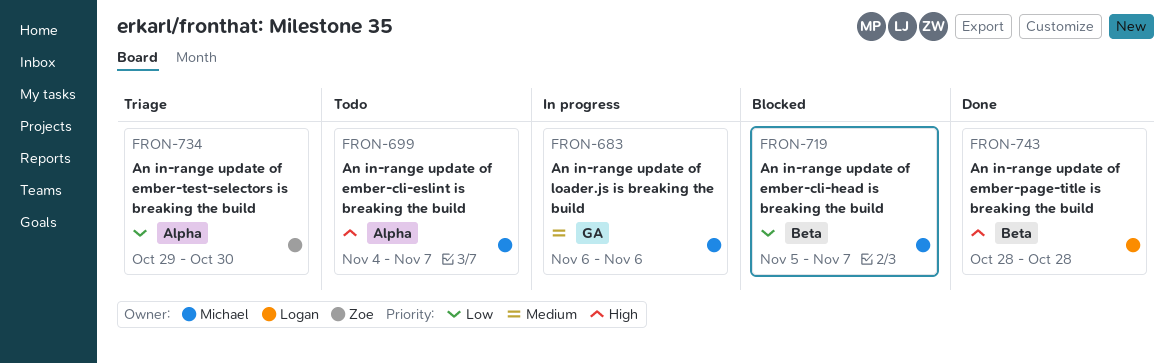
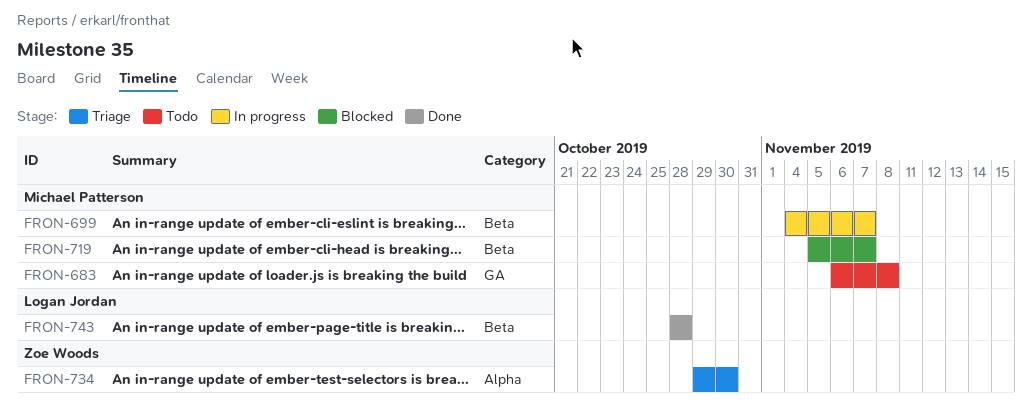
FRON-683, status: In progress -> Todo
FRON-683, due: Nov 6 -> Nov 8
FRON-699, status: Todo -> In progress
FRON-699, label: Alpha -> Beta

